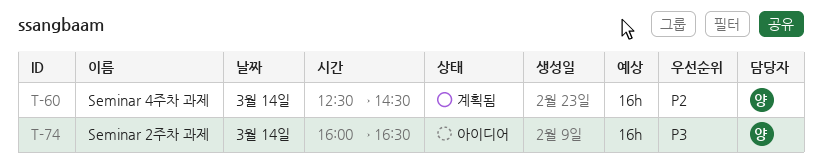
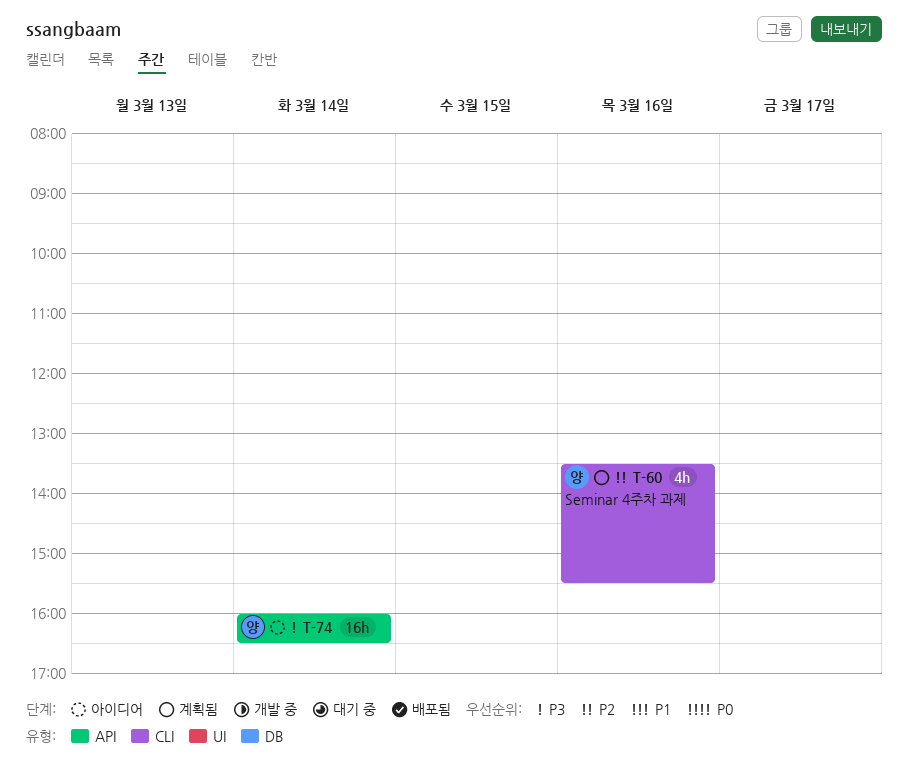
T-60, estimate: 16h -> 4h
T-60, day: Mar 14 -> Mar 16
T-60, begins: 12:30 -> 13:30
T-60, ends: 14:30 -> 15:30

